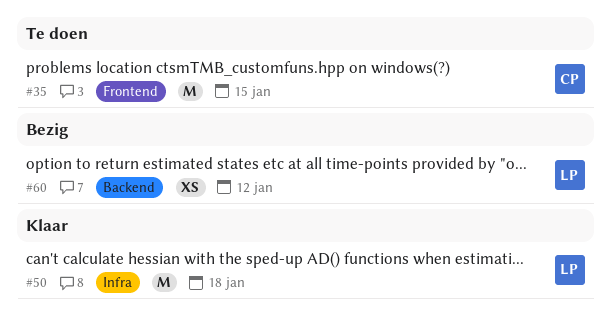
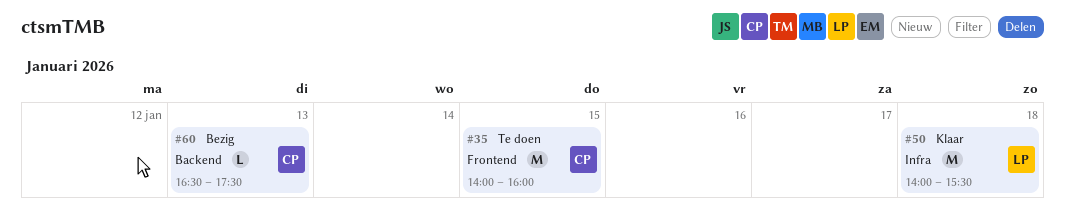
#60, owner: LP -> CP
#60, estimate: XS -> L
#60, day: Jan 12 -> Jan 13

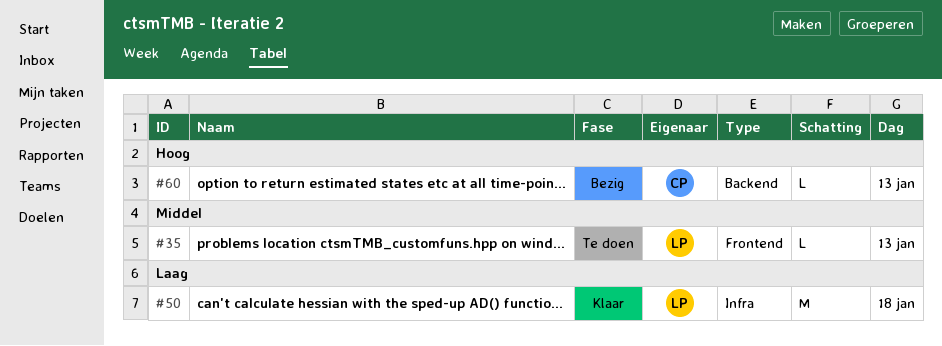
#35, owner: CP -> LP
#35, estimate: M -> L
#35, day: Jan 15 -> Jan 13

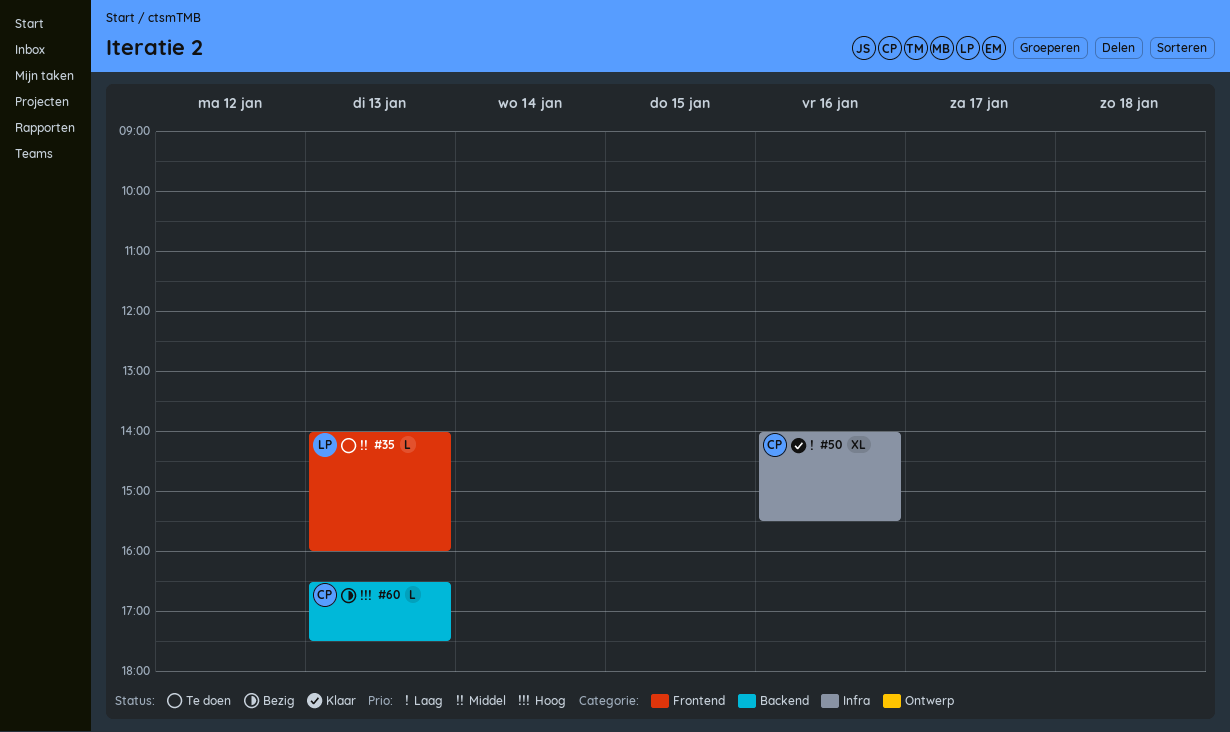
#50, owner: LP -> CP
#50, estimate: M -> XL
#50, day: Jan 18 -> Jan 16

